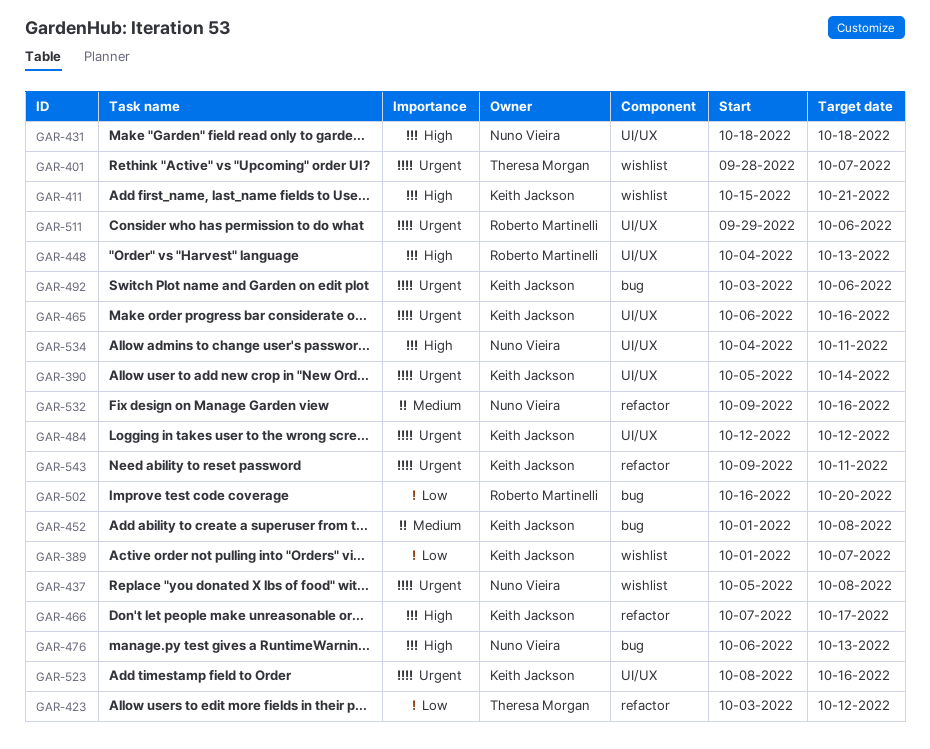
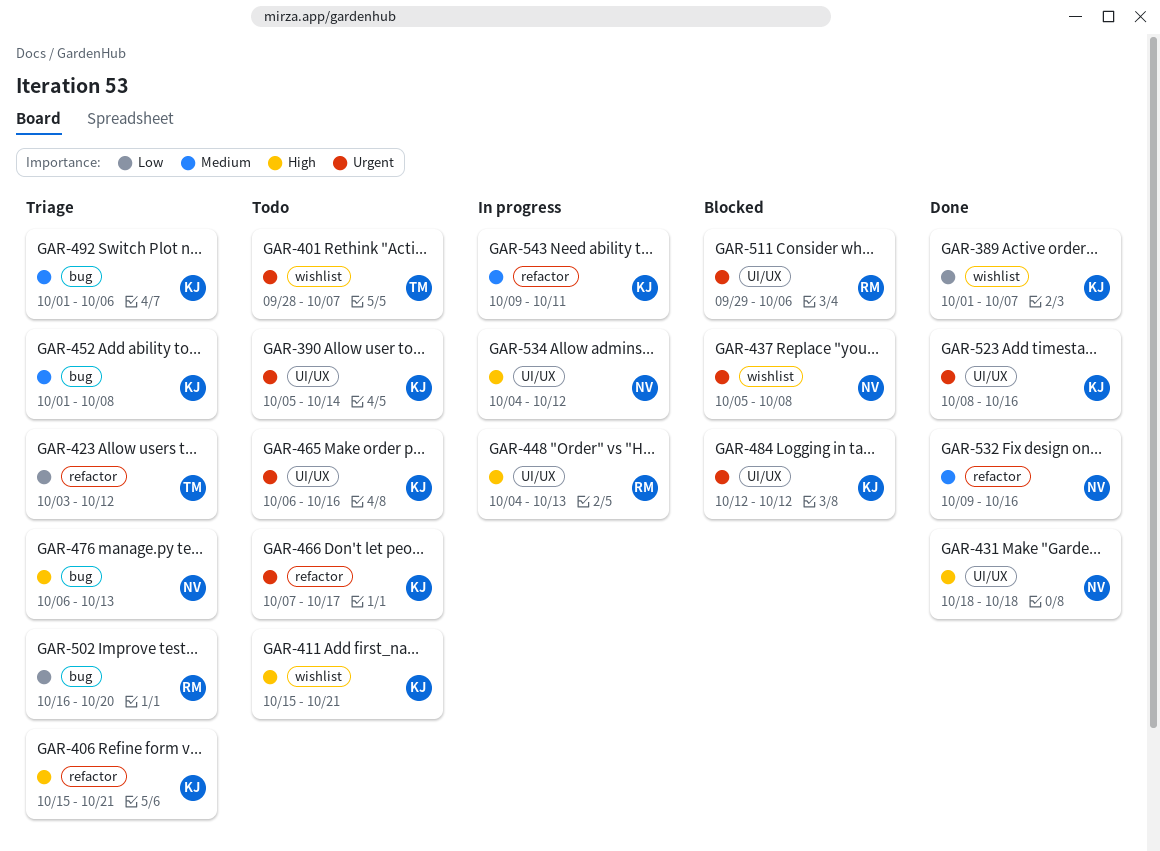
GAR-406: none -> present
GAR-466, priority: High -> Urgent
GAR-492, priority: Urgent -> Medium
GAR-492, start: Oct 3 -> Oct 1
GAR-534, due: Oct 11 -> Oct 12
GAR-543, priority: Urgent -> Medium

